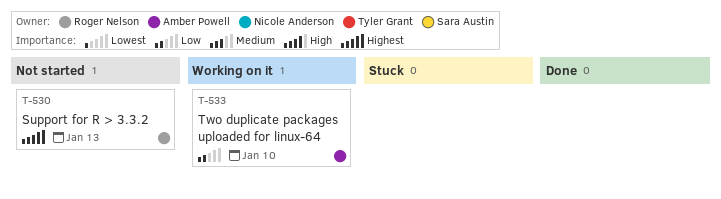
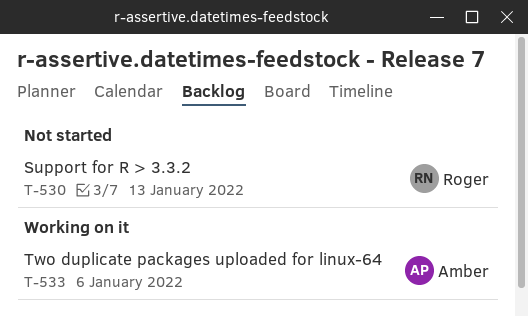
T-533, due: Jan 10 -> Jan 6

